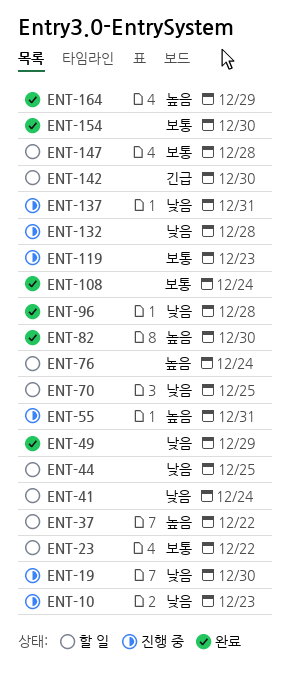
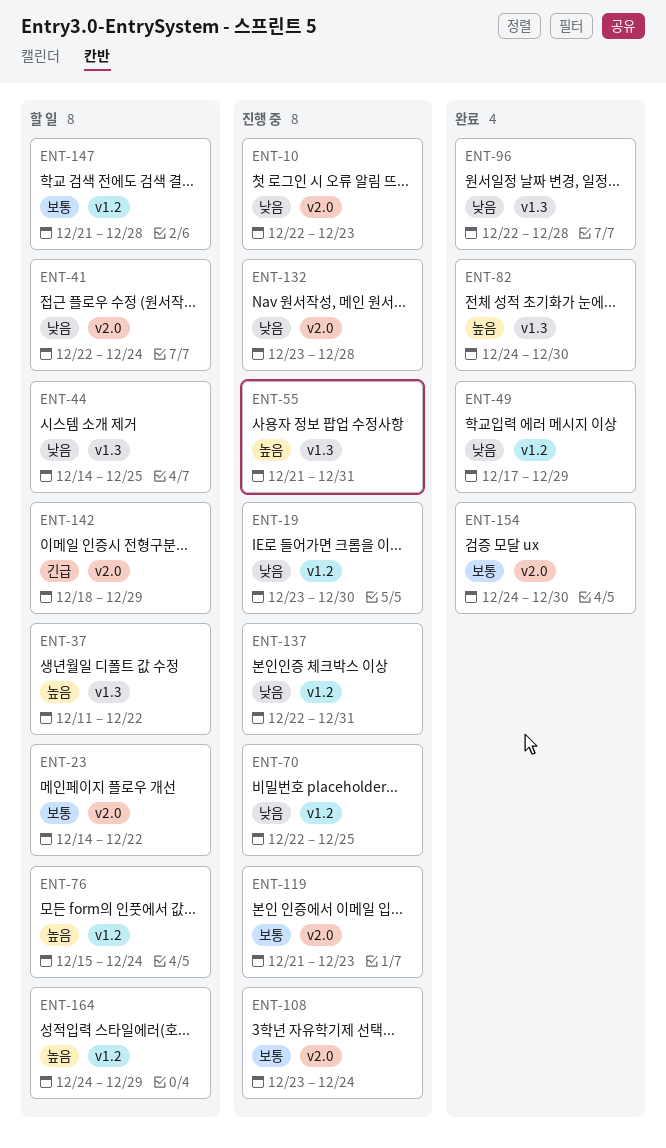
ENT-70, status: 할 일 -> 진행 중
ENT-108, status: 완료 -> 진행 중
ENT-142, due: Dec 30 -> Dec 29
ENT-164, status: 완료 -> 할 일

